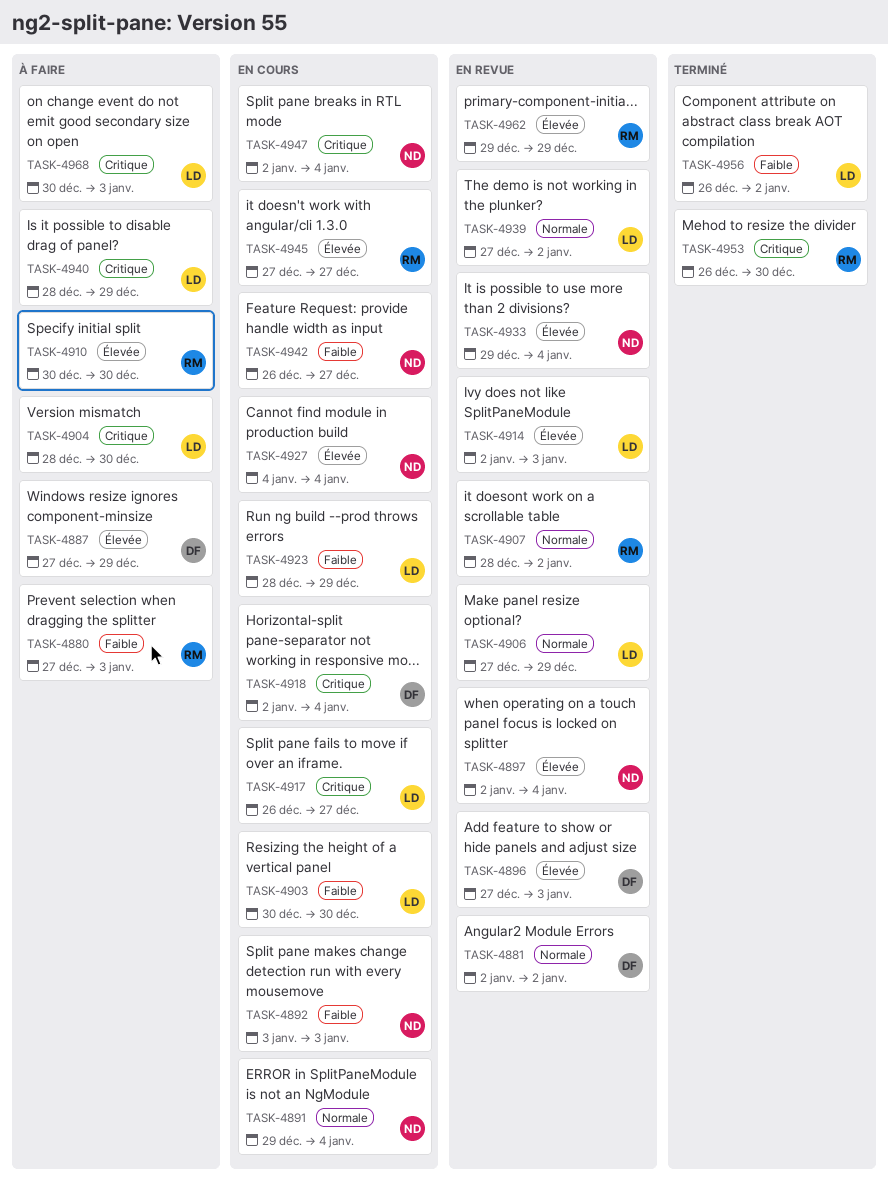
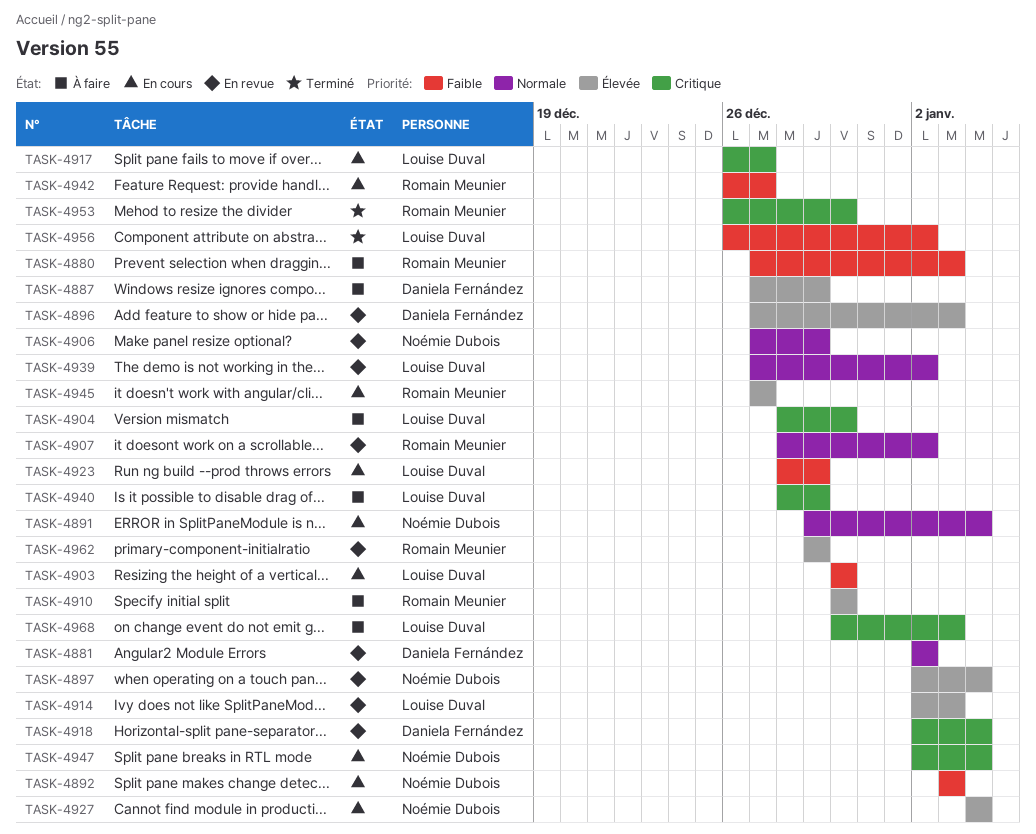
TASK-4906, owner: Louise Duval -> Noémie Dubois
TASK-4918, status: En cours -> En revue
TASK-4933: present -> none
TASK-4942, owner: Noémie Dubois -> Romain Meunier

